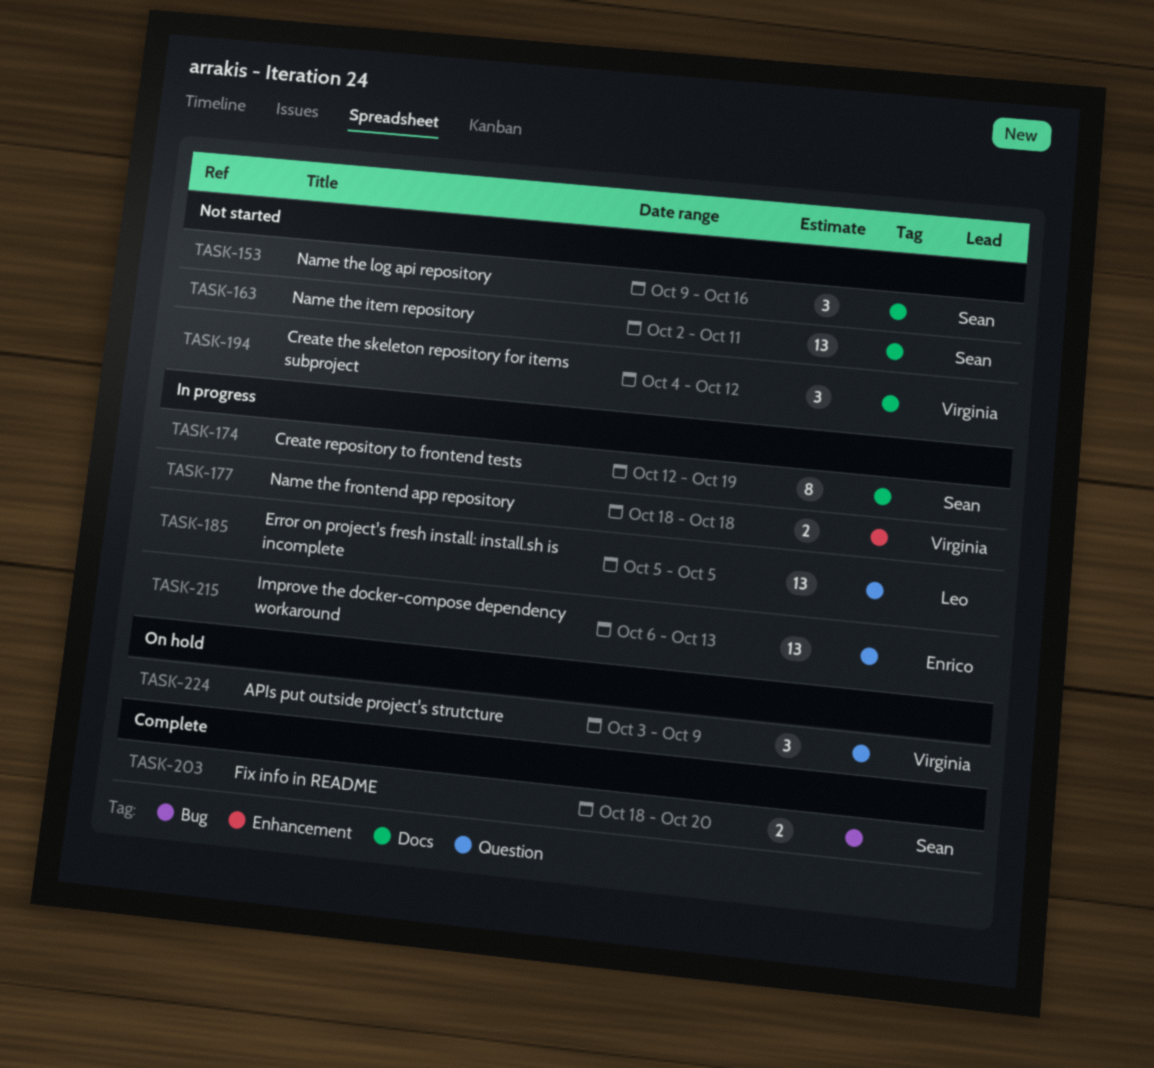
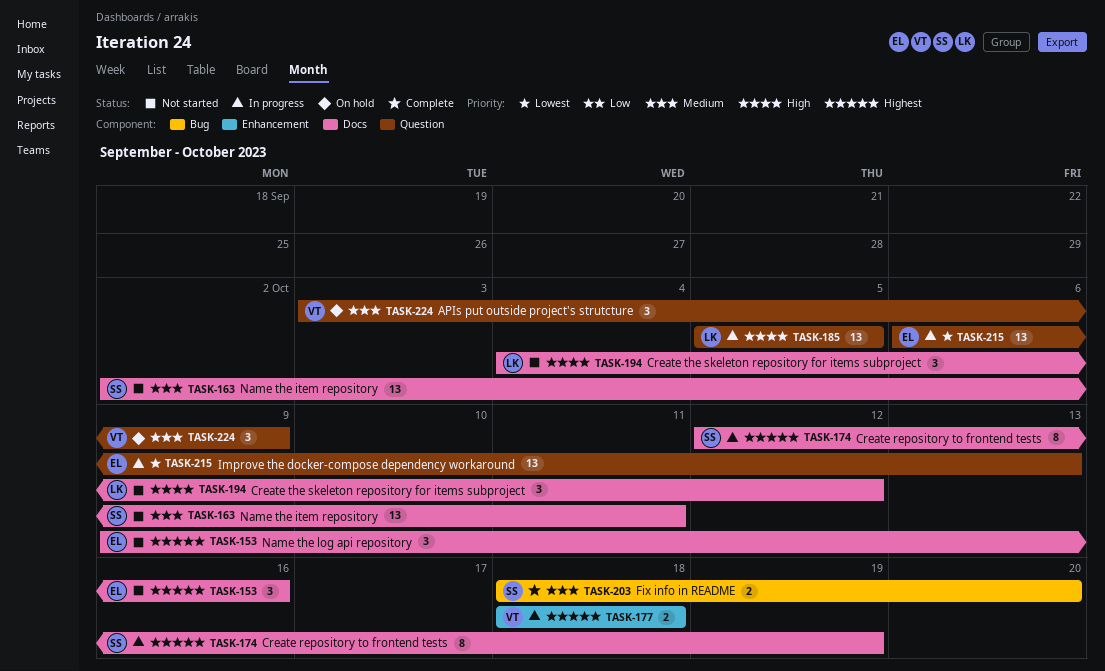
TASK-153, owner: Sean -> Enrico
TASK-194, owner: Virginia -> Leo

